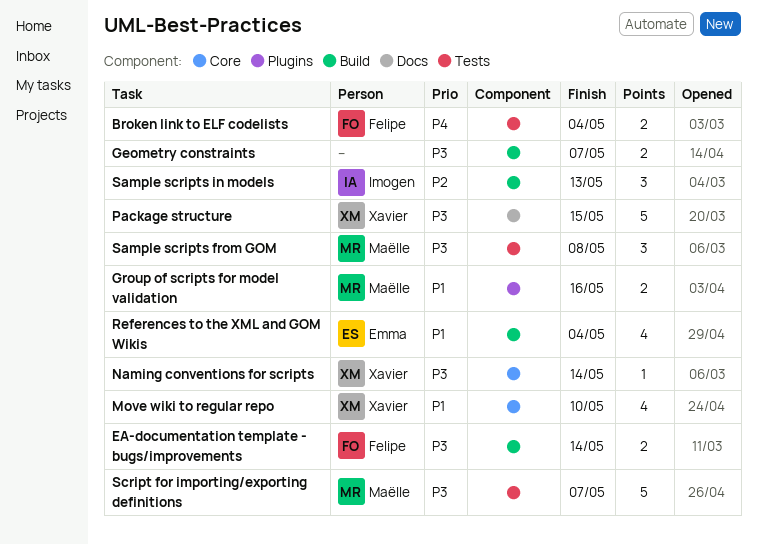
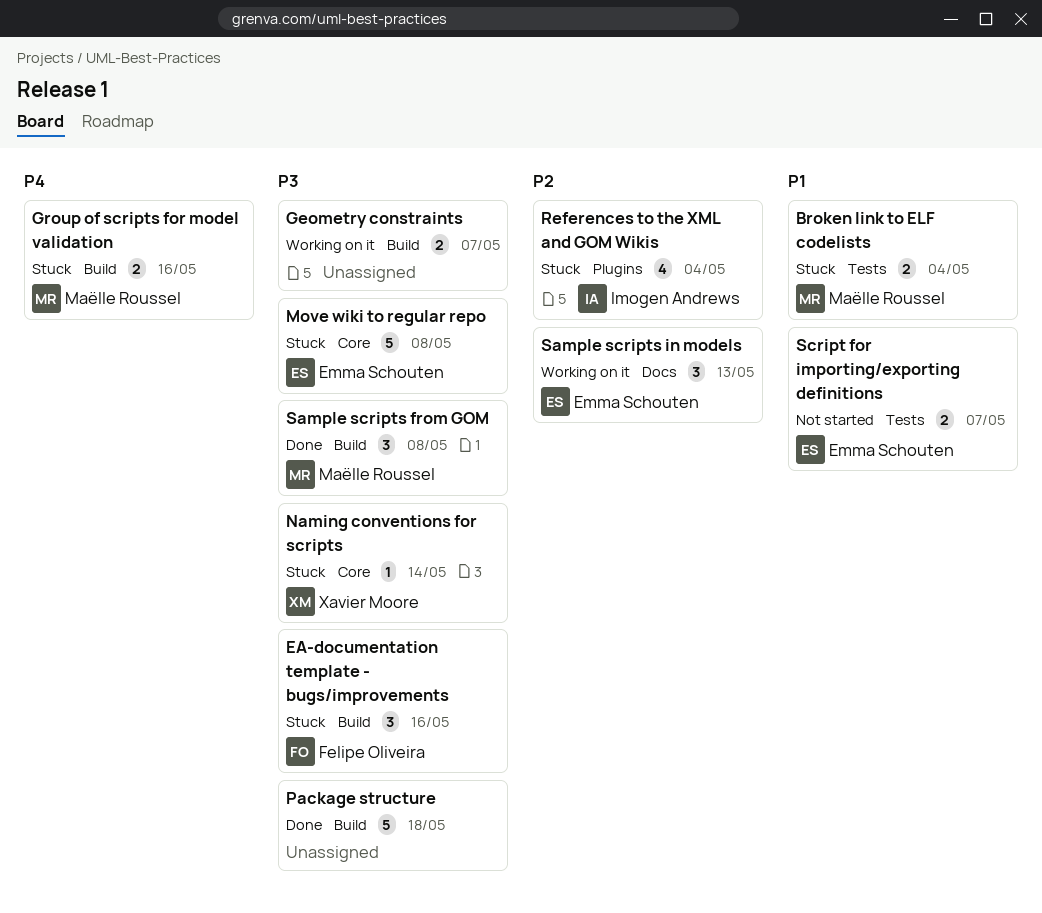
Broken link to ELF codelists, owner: Felipe Oliveira -> Maëlle Roussel
Broken link to ELF codelists, priority: P4 -> P1
EA-documentation template - bugs/improvements, estimate: 2 -> 3
EA-documentation template - bugs/improvements, due: May 14 -> May 16
Group of scripts for model validation, priority: P1 -> P4
Group of scripts for model validation, label: Plugins -> Build
Move wiki to regular repo, owner: Xavier Moore -> Emma Schouten
Move wiki to regular repo, priority: P1 -> P3
Move wiki to regular repo, estimate: 4 -> 5
Move wiki to regular repo, due: May 10 -> May 8
Package structure, owner: Xavier Moore -> none
Package structure, label: Docs -> Build
Package structure, due: May 15 -> May 18
References to the XML and GOM Wikis, owner: Emma Schouten -> Imogen Andrews
References to the XML and GOM Wikis, priority: P1 -> P2
References to the XML and GOM Wikis, label: Build -> Plugins
Sample scripts from GOM, label: Tests -> Build
Sample scripts in models, owner: Imogen Andrews -> Emma Schouten
Sample scripts in models, label: Build -> Docs
Script for importing/exporting definitions, owner: Maëlle Roussel -> Emma Schouten
Script for importing/exporting definitions, priority: P3 -> P1
Script for importing/exporting definitions, estimate: 5 -> 2

